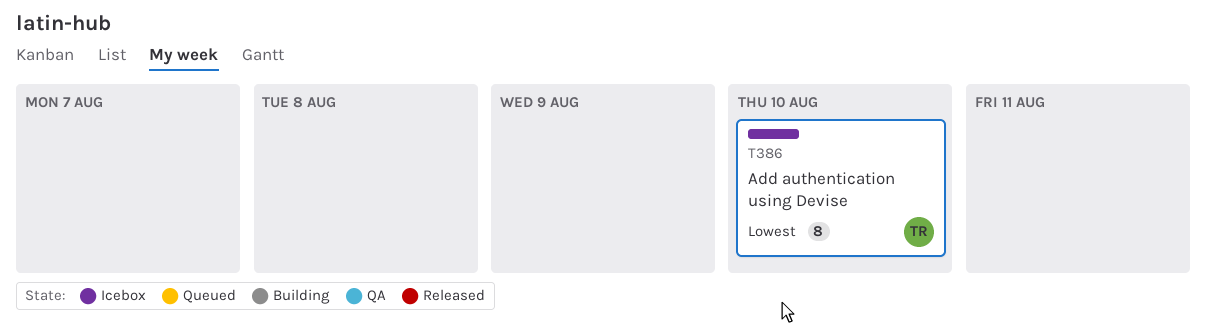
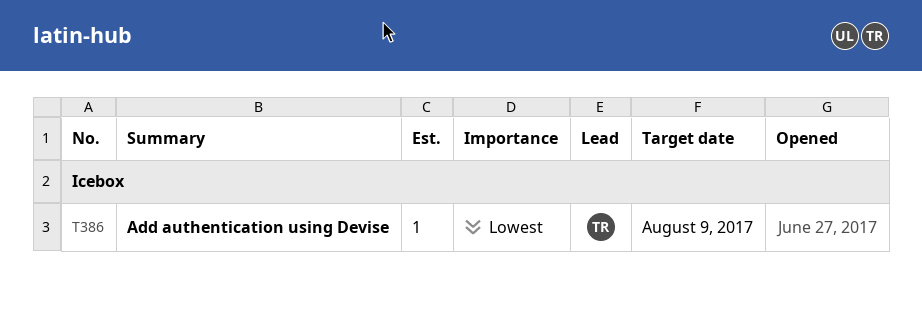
T386, estimate: 8 -> 1
T386, due: Aug 10 -> Aug 9

